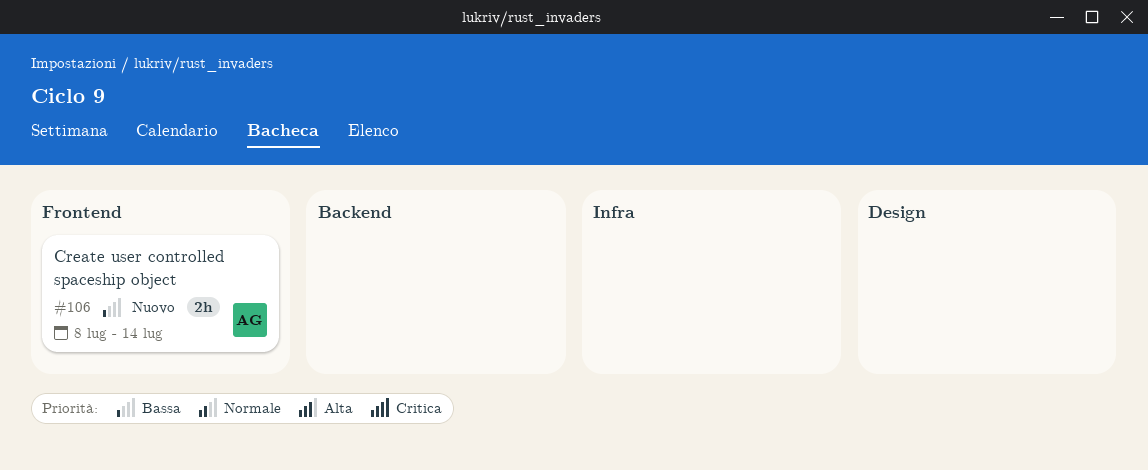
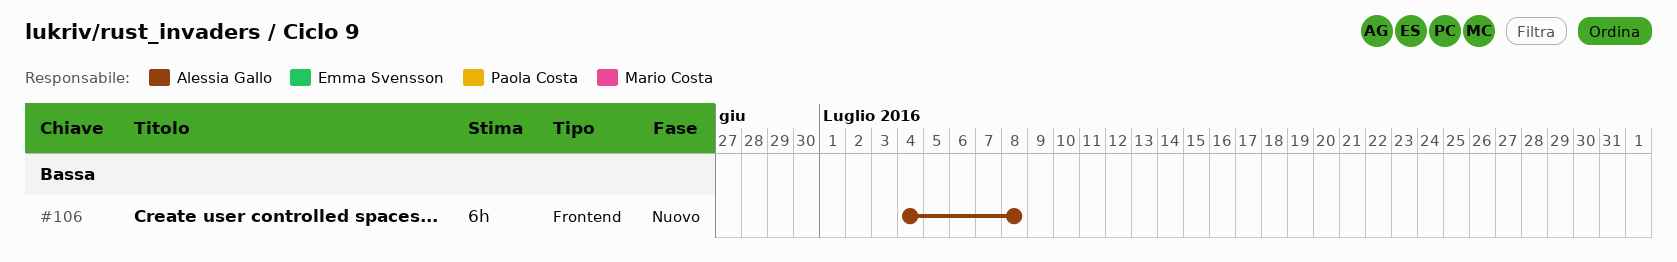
#106, estimate: 2h -> 6h
#106, start: Jul 8 -> Jul 4
#106, due: Jul 14 -> Jul 8

